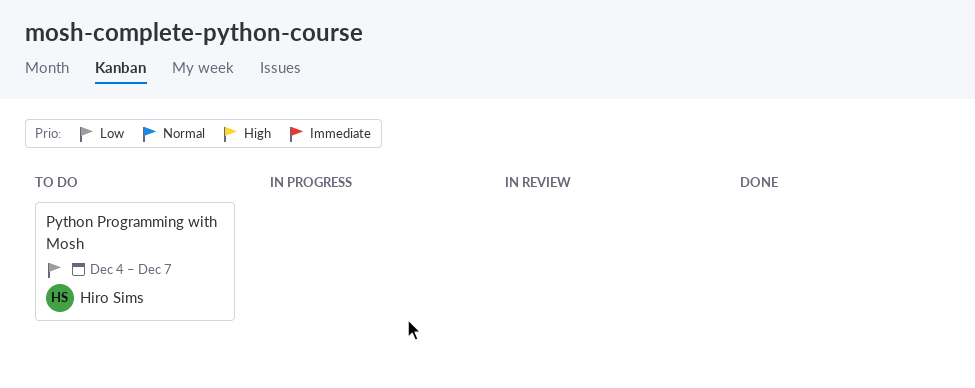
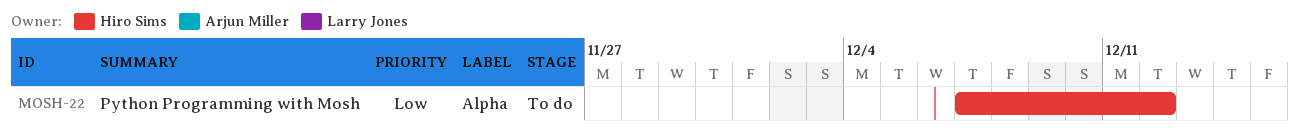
Python Programming with Mosh, start: Dec 4 -> Dec 7
Python Programming with Mosh, due: Dec 7 -> Dec 12

